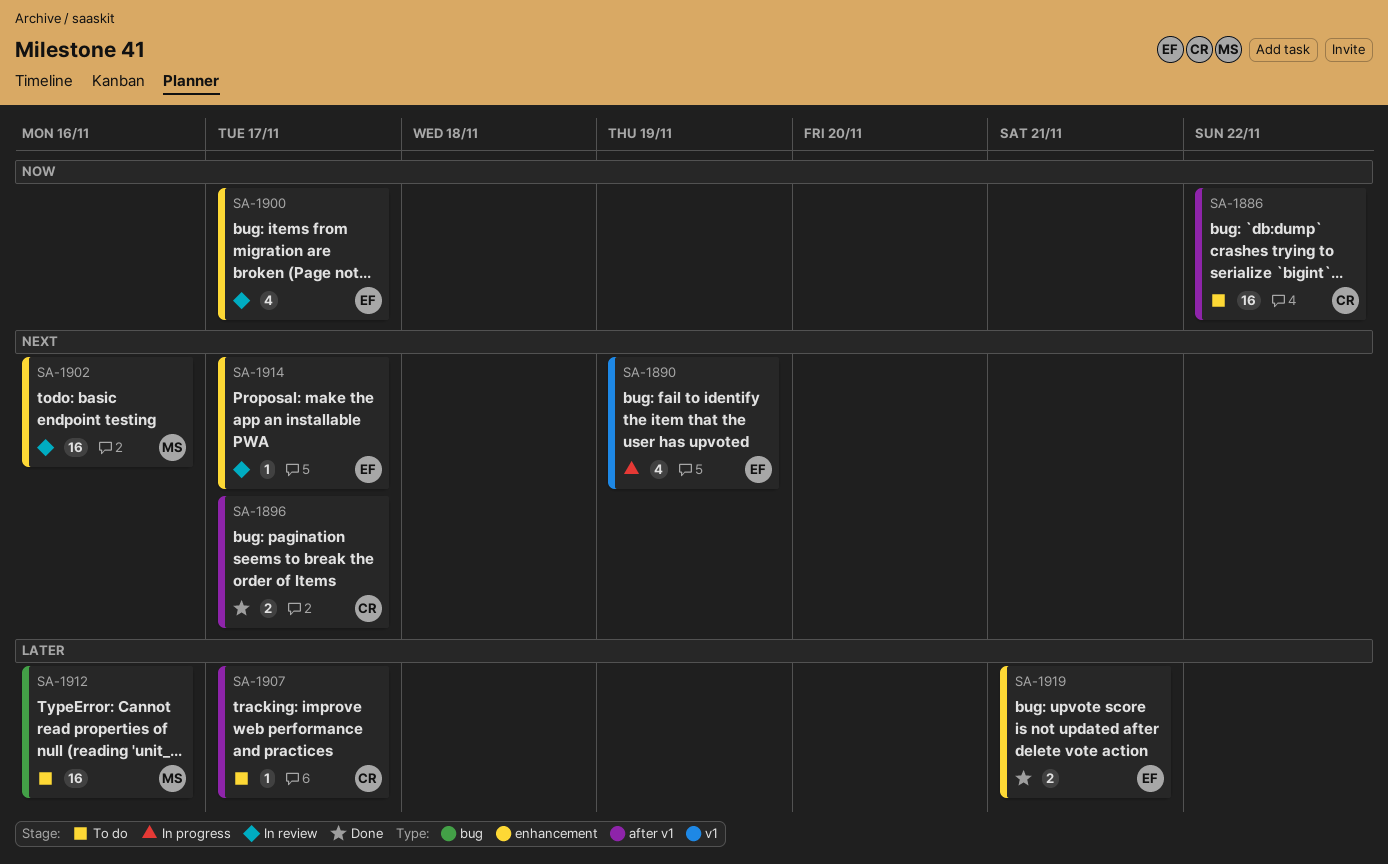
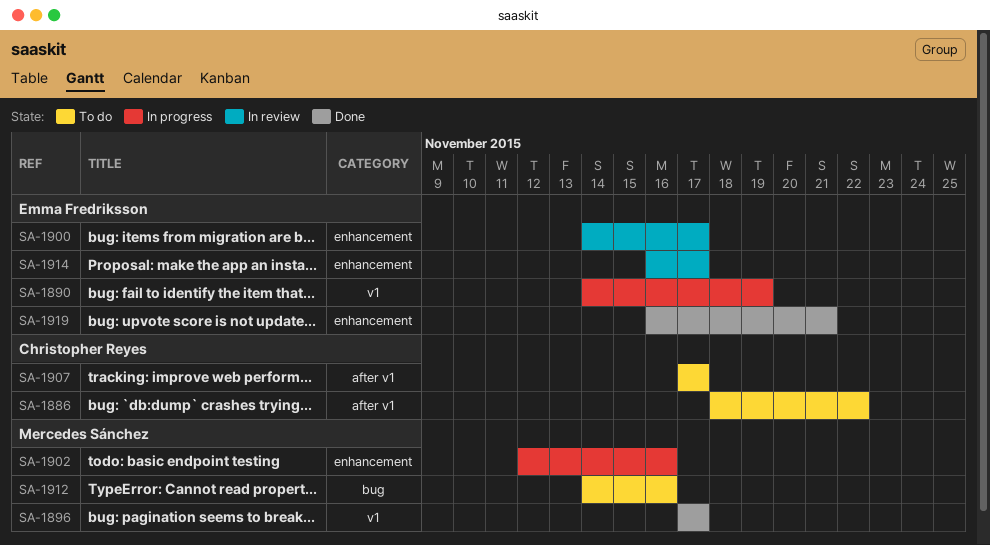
SA-1896, owner: Christopher Reyes -> Mercedes Sánchez
SA-1896, label: after v1 -> v1
SA-1902, status: In review -> In progress

